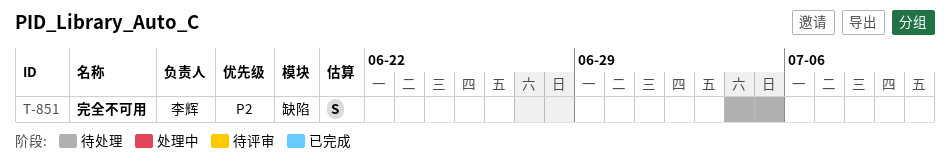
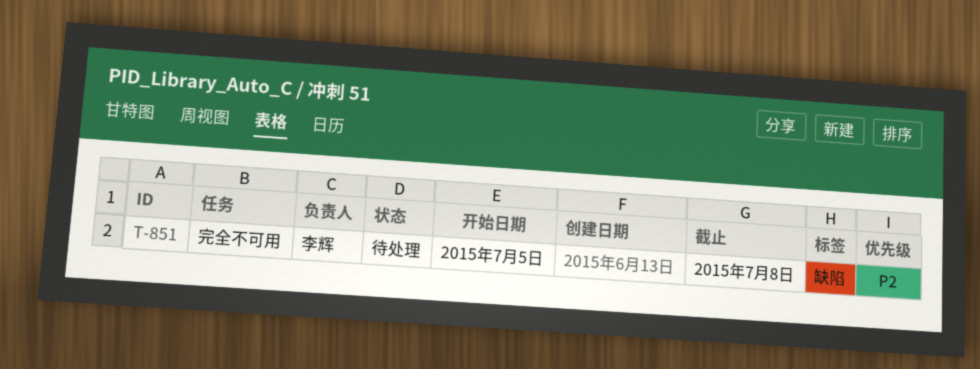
T-851, start: Jul 4 -> Jul 5
T-851, due: Jul 5 -> Jul 8

